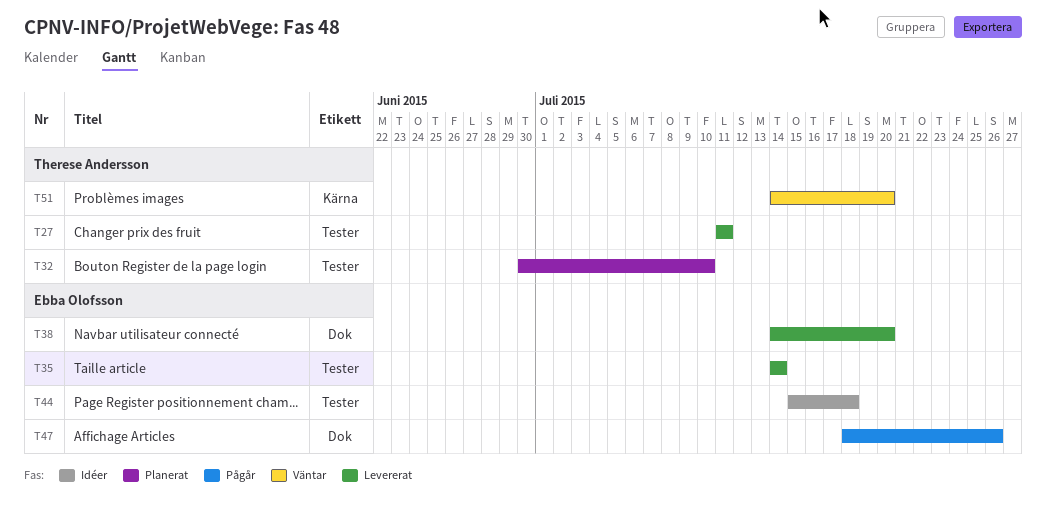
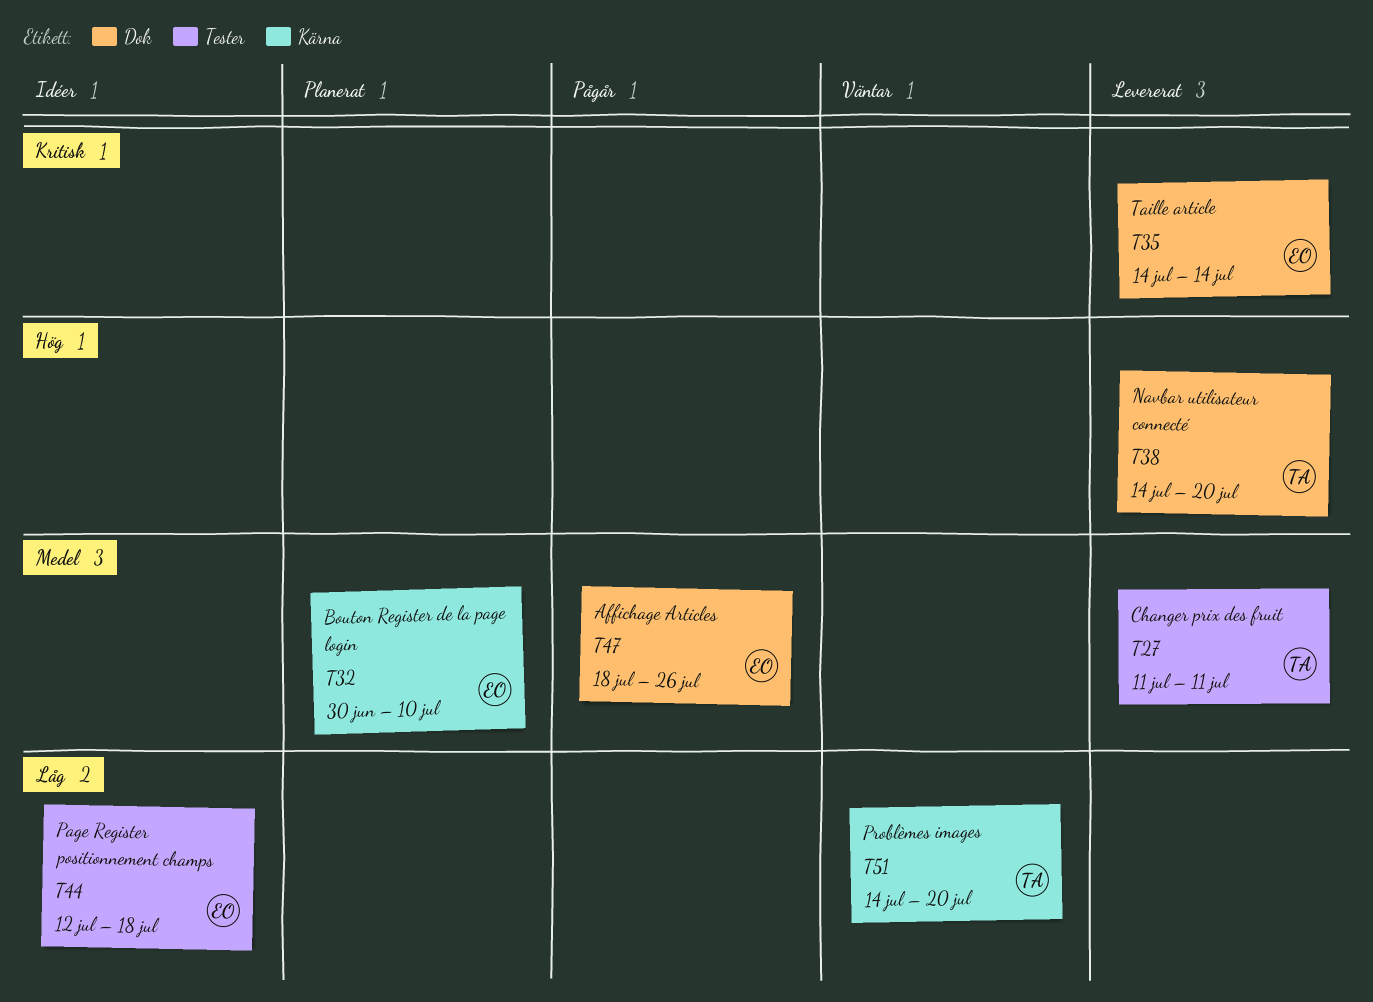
T32, owner: Therese Andersson -> Ebba Olofsson
T32, label: Tester -> Kärna
T35, label: Tester -> Dok
T38, owner: Ebba Olofsson -> Therese Andersson
T44, start: Jul 15 -> Jul 12

